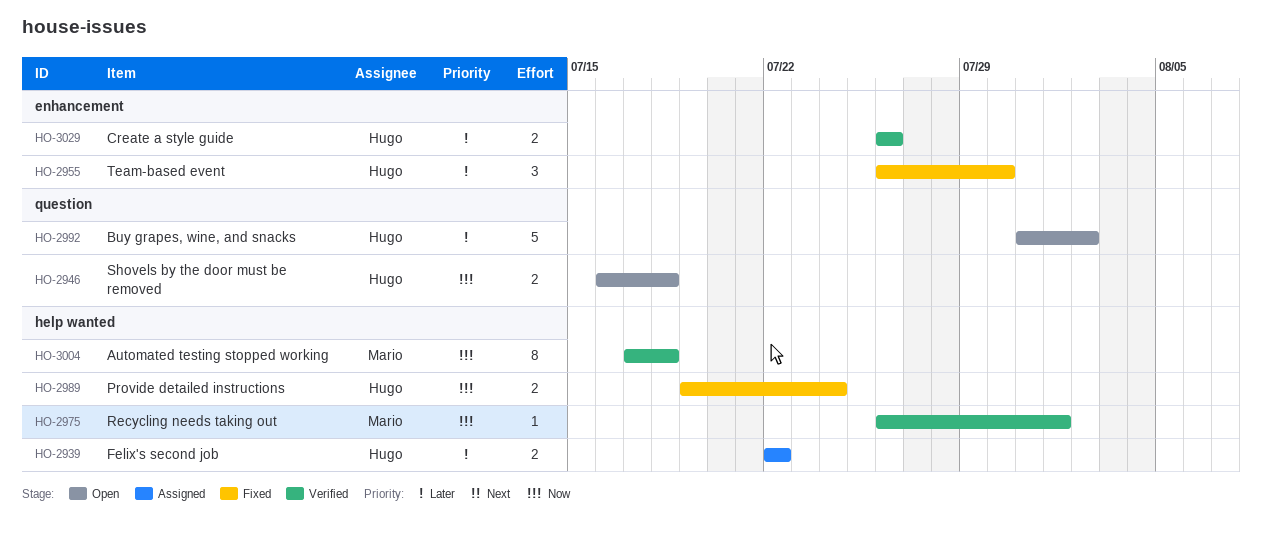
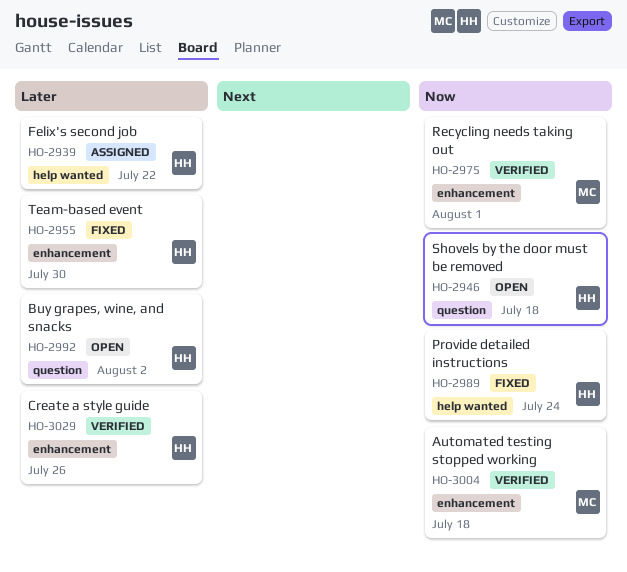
HO-2975, label: help wanted -> enhancement
HO-3004, label: help wanted -> enhancement

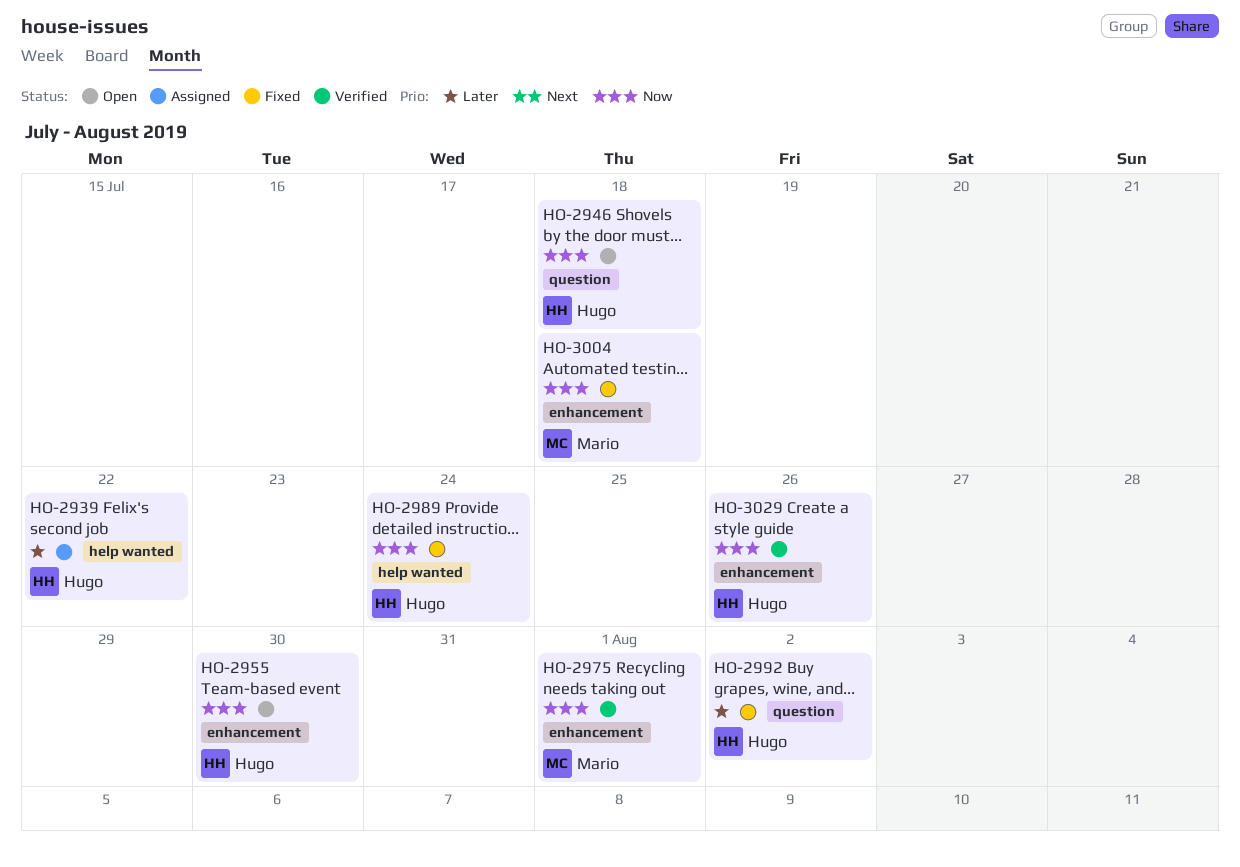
HO-2955, status: Fixed -> Open
HO-2955, priority: Later -> Now
HO-2992, status: Open -> Fixed
HO-3004, status: Verified -> Fixed
HO-3029, priority: Later -> Now

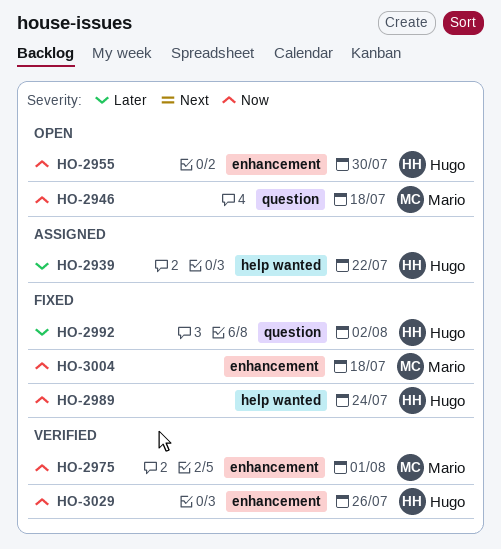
HO-2946, owner: Hugo -> Mario

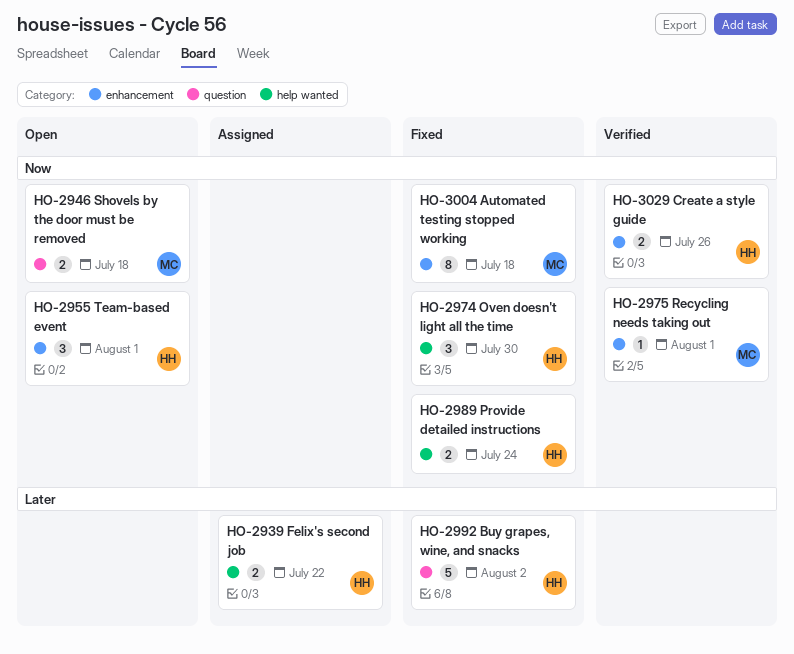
HO-2955, due: Jul 30 -> Aug 1
HO-2974: none -> present

